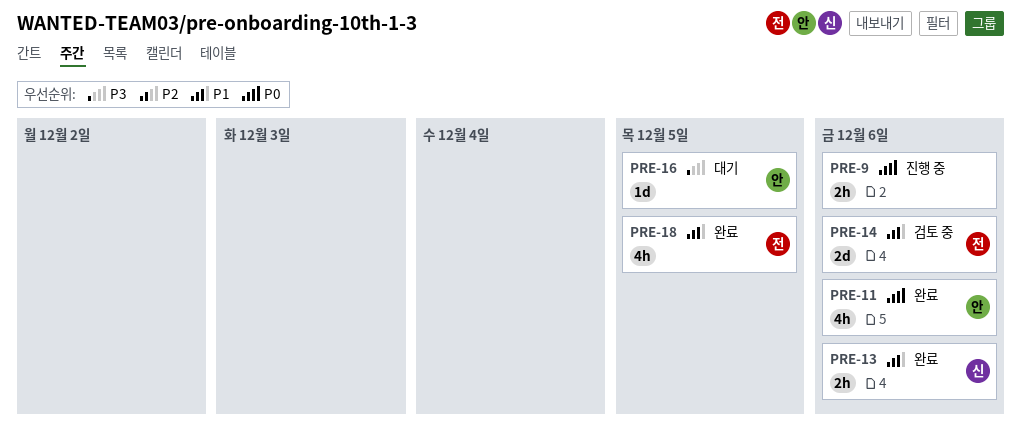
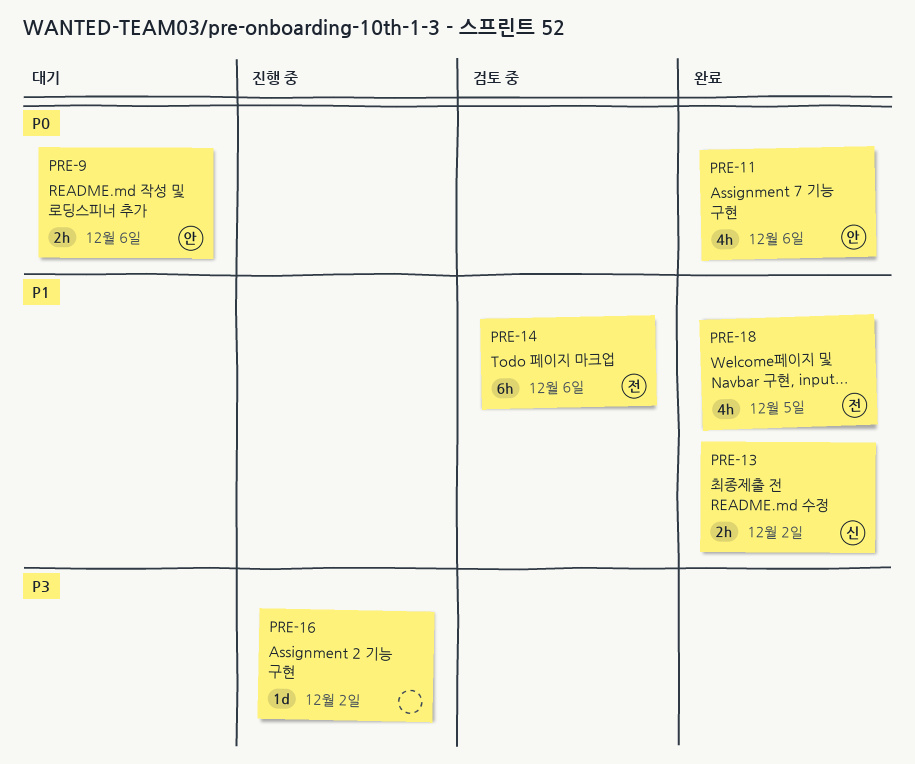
PRE-9, status: 진행 중 -> 대기
PRE-9, owner: none -> 안
PRE-13, due: Dec 6 -> Dec 2
PRE-14, estimate: 2d -> 6h
PRE-16, status: 대기 -> 진행 중
PRE-16, owner: 안 -> none
PRE-16, due: Dec 5 -> Dec 2

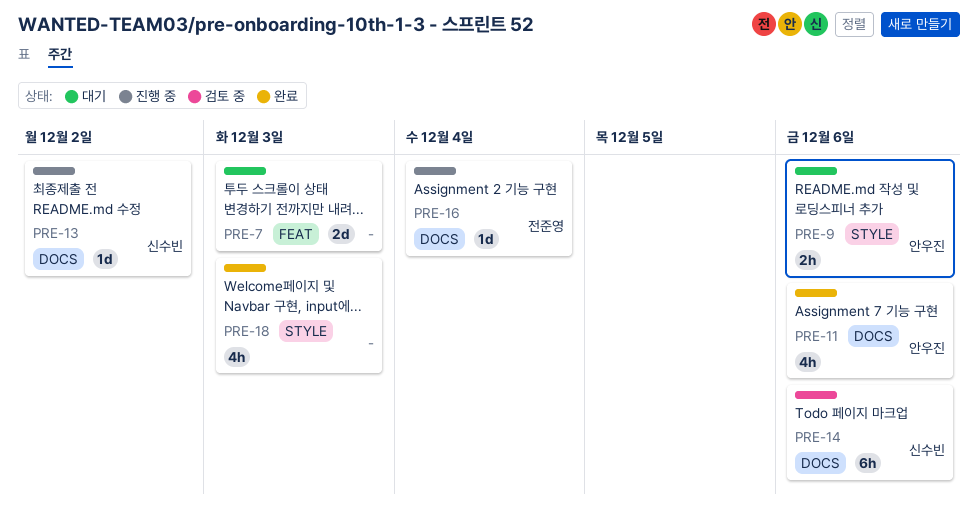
PRE-7: none -> present
PRE-13, status: 완료 -> 진행 중
PRE-13, estimate: 2h -> 1d
PRE-14, owner: 전준영 -> 신수빈
PRE-16, owner: none -> 전준영
PRE-16, due: Dec 2 -> Dec 4
PRE-18, owner: 전준영 -> none
PRE-18, due: Dec 5 -> Dec 3

